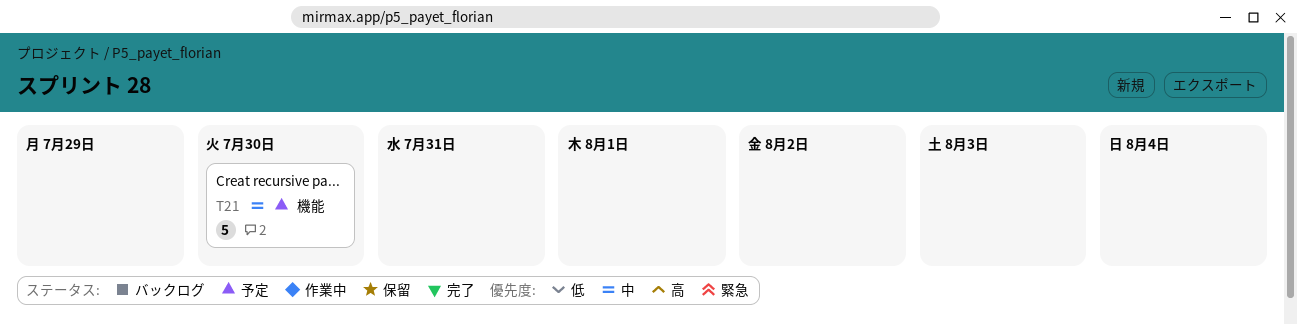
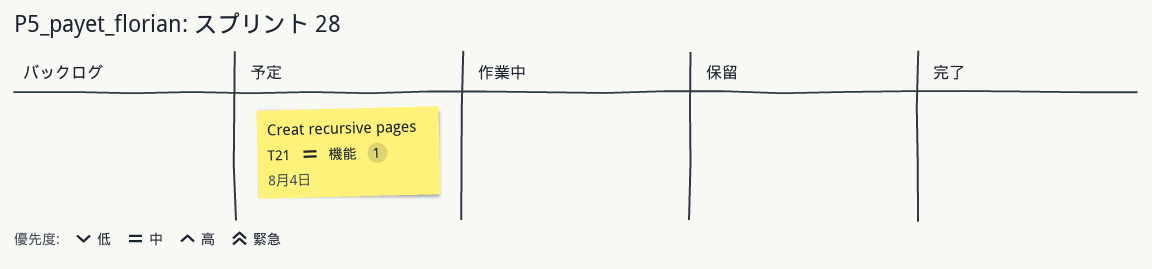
T21, estimate: 5 -> 1
T21, due: Jul 30 -> Aug 4

